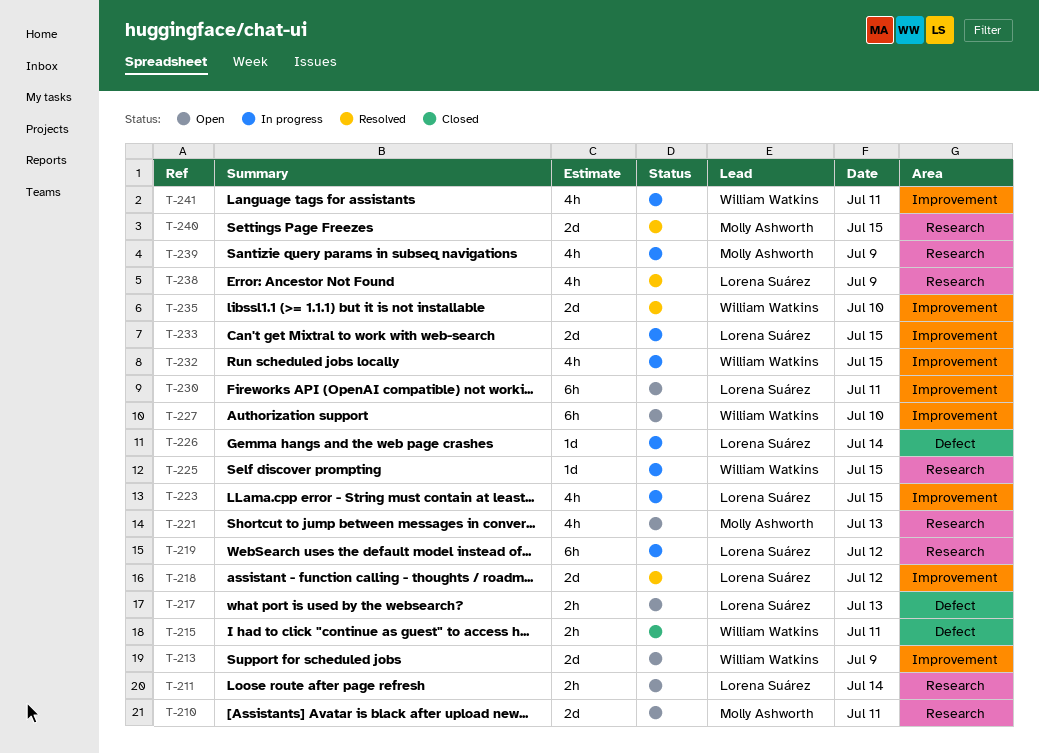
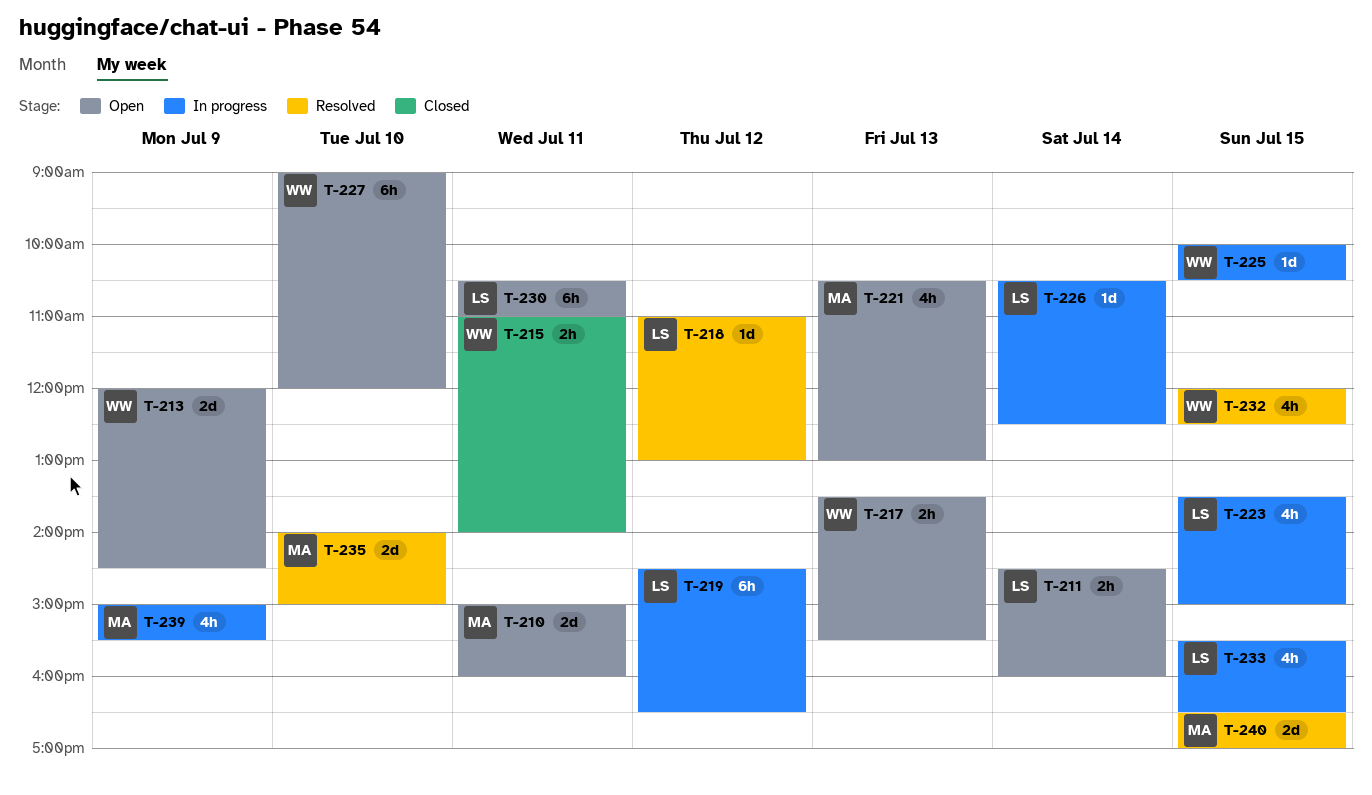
T-217, owner: Lorena Suárez -> William Watkins
T-218, estimate: 2d -> 1d
T-232, status: In progress -> Resolved
T-233, estimate: 2d -> 4h
T-235, owner: William Watkins -> Molly Ashworth
T-238: present -> none
T-241: present -> none

